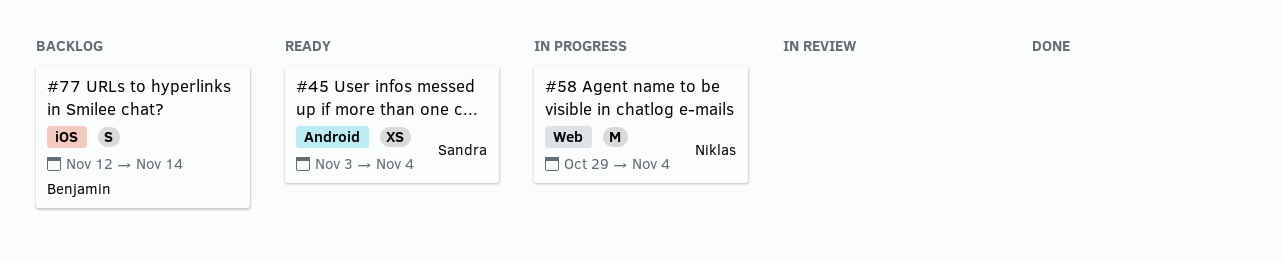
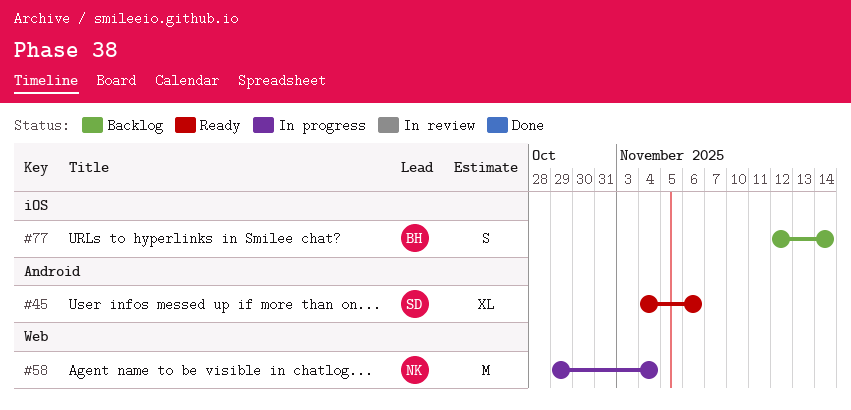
#45, estimate: XS -> XL
#45, start: Nov 3 -> Nov 4
#45, due: Nov 4 -> Nov 6

